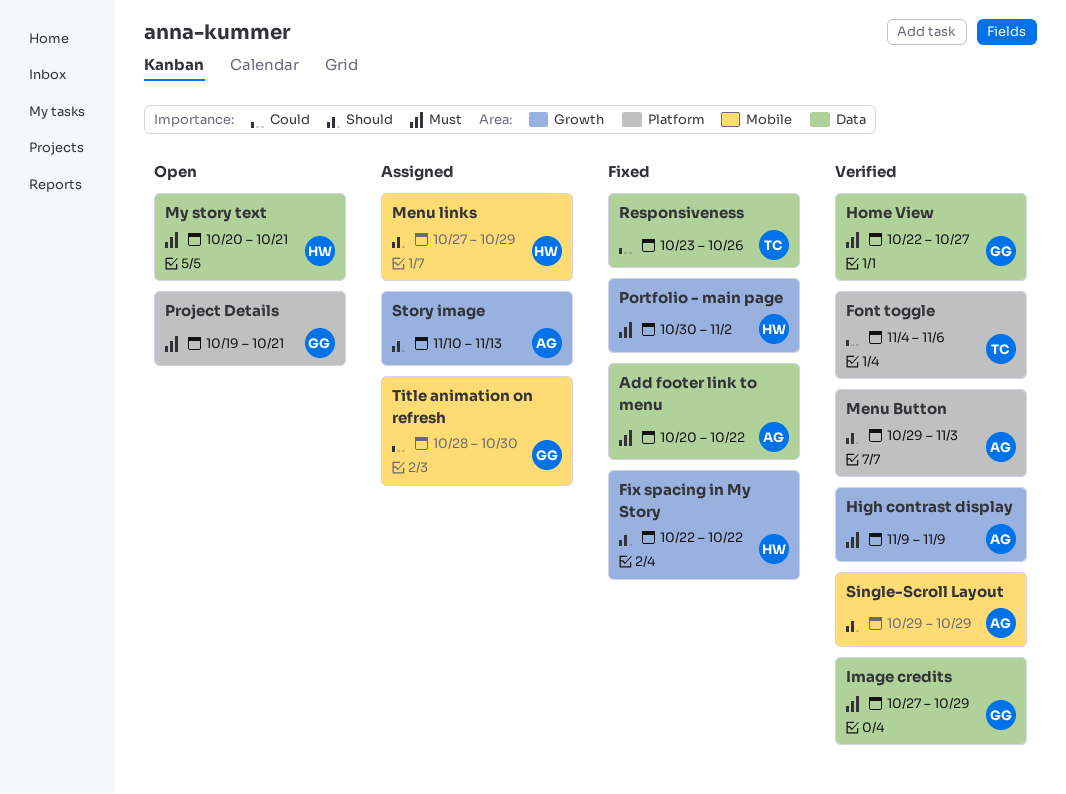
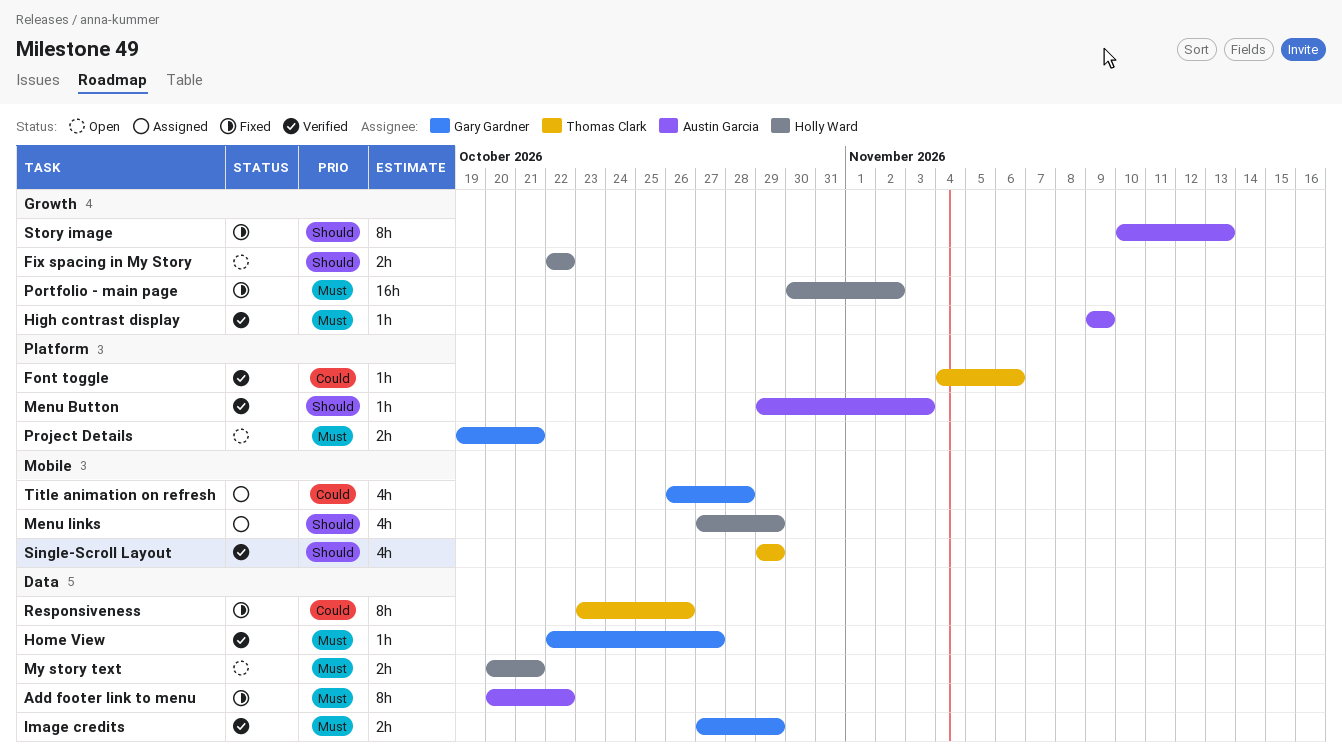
Fix spacing in My Story, status: Fixed -> Open
Single-Scroll Layout, owner: Austin Garcia -> Thomas Clark
Story image, status: Assigned -> Fixed
Title animation on refresh, start: Oct 28 -> Oct 26
Title animation on refresh, due: Oct 30 -> Oct 28

